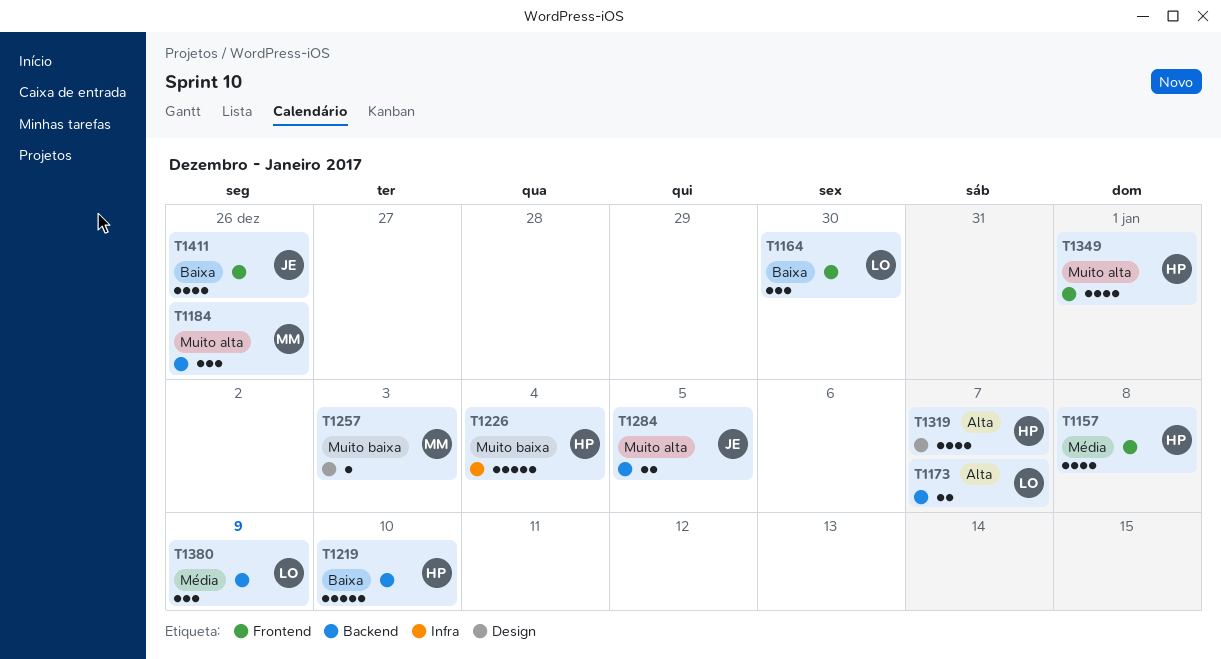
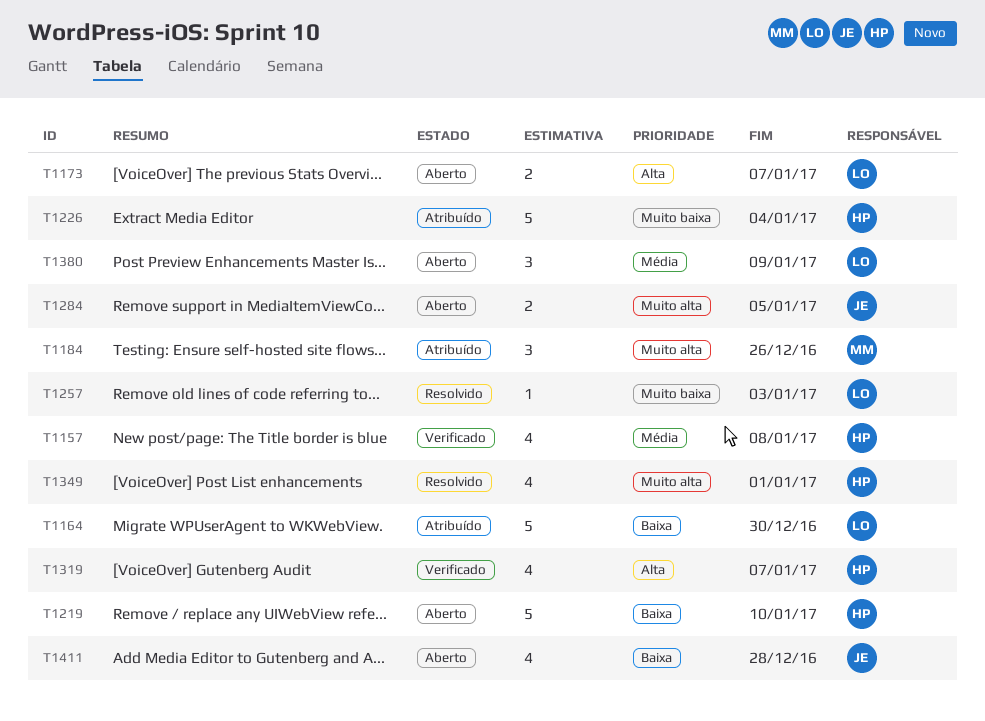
T1164, estimate: 3 -> 5
T1257, owner: MM -> LO
T1411, due: Dec 26 -> Dec 28

